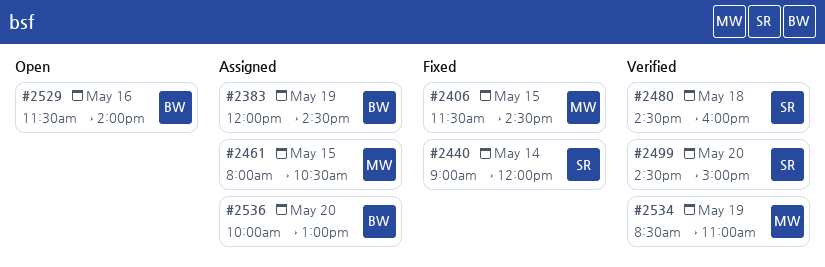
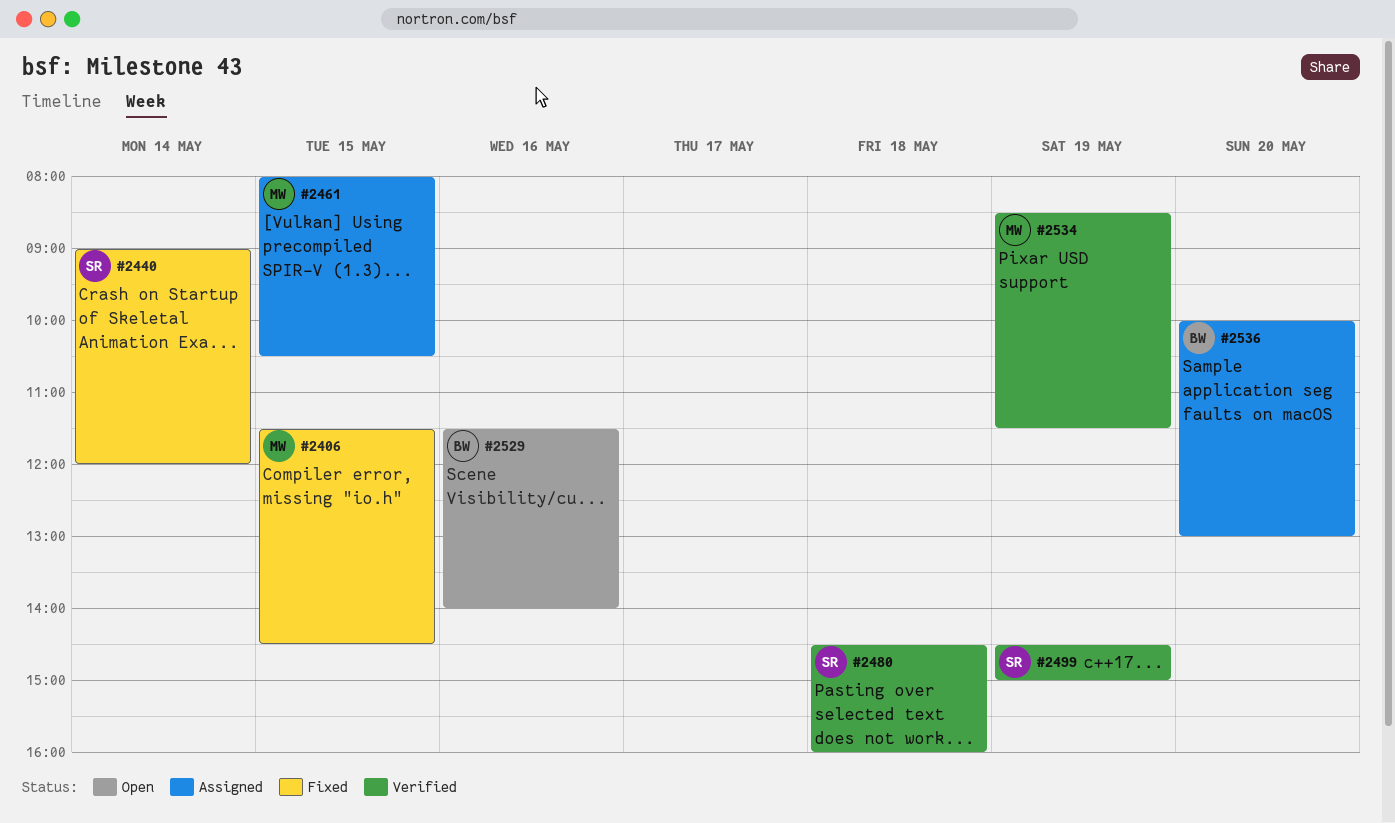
#2383: present -> none
#2499, day: May 20 -> May 19
#2534, ends: 11:00 -> 11:30

